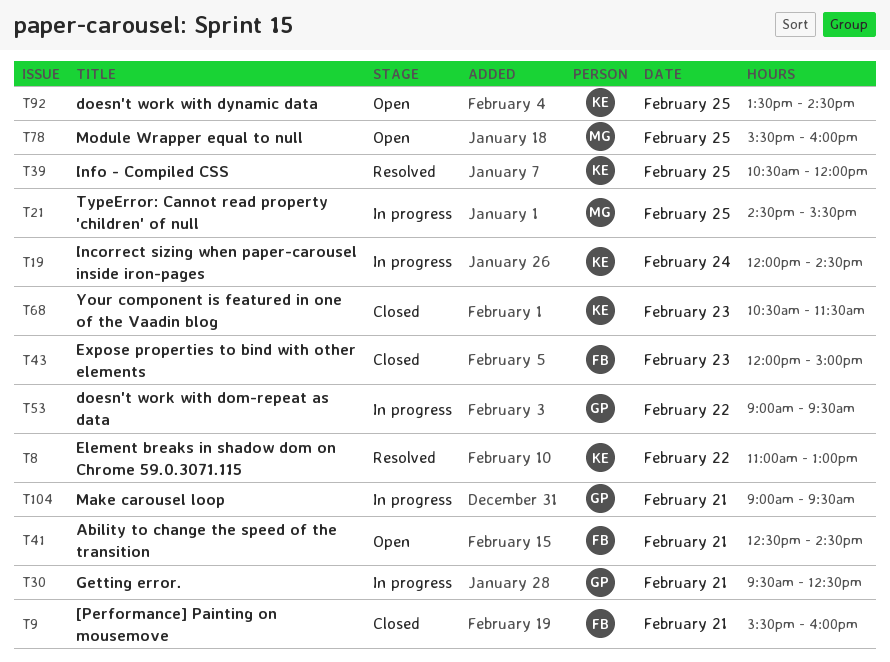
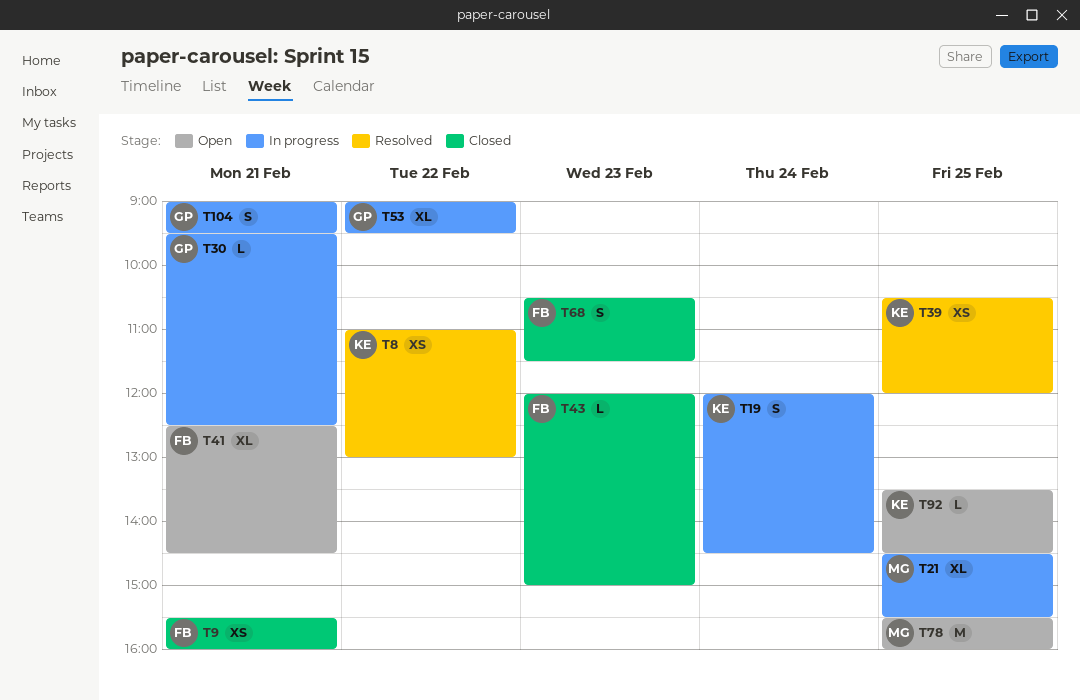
T68, owner: KE -> FB

